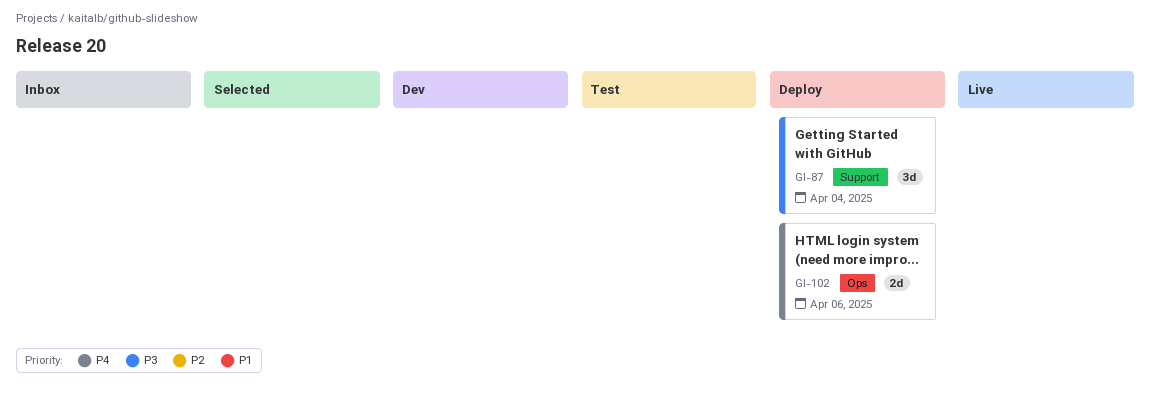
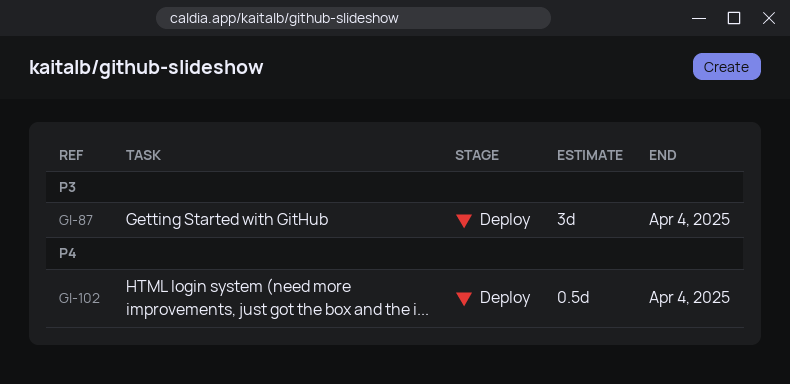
GI-102, estimate: 2d -> 0.5d
GI-102, due: Apr 6 -> Apr 4

